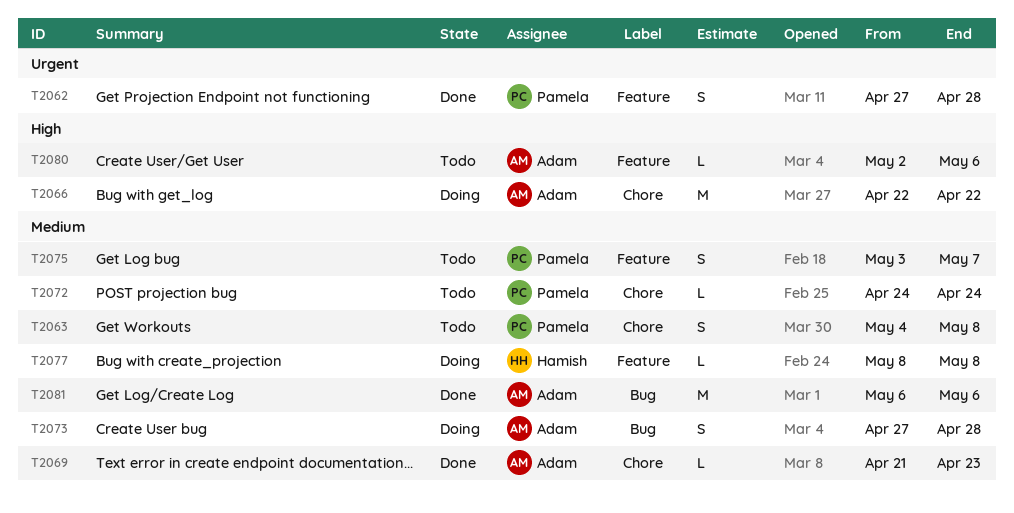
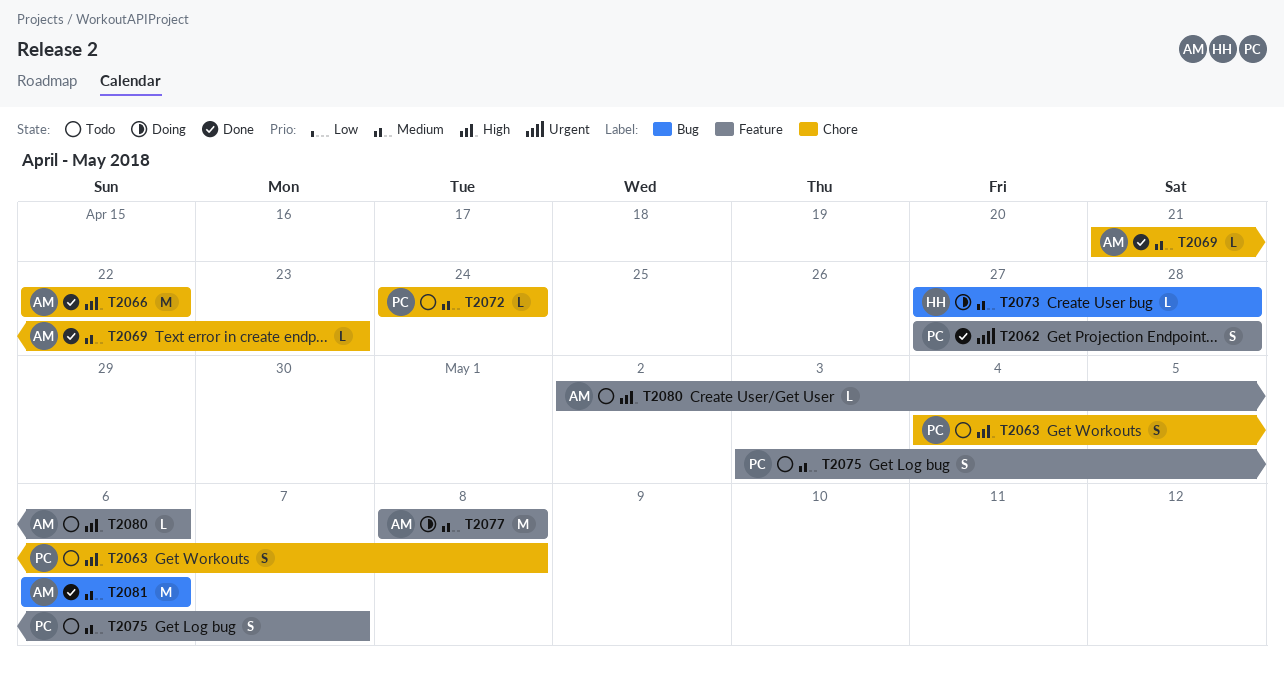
T2063, priority: Medium -> High
T2066, status: Doing -> Done
T2073, owner: Adam -> Hamish
T2073, estimate: S -> L
T2077, owner: Hamish -> Adam
T2077, estimate: L -> M

